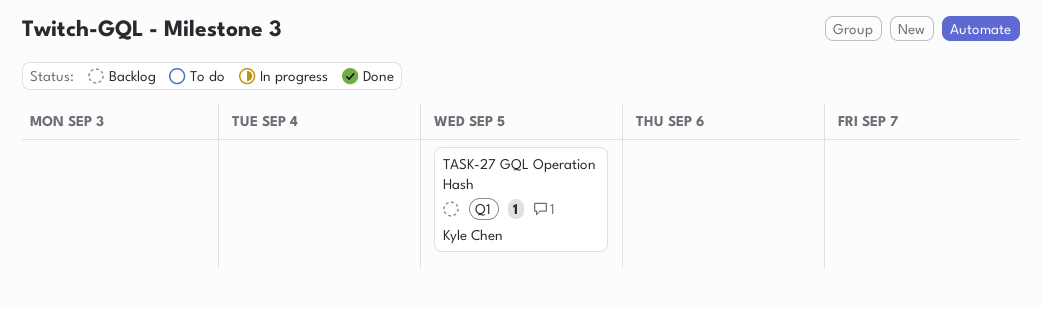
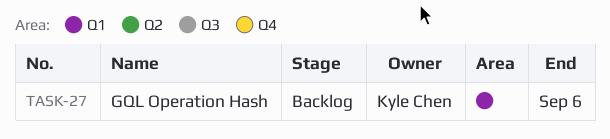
TASK-27, due: Sep 5 -> Sep 6

